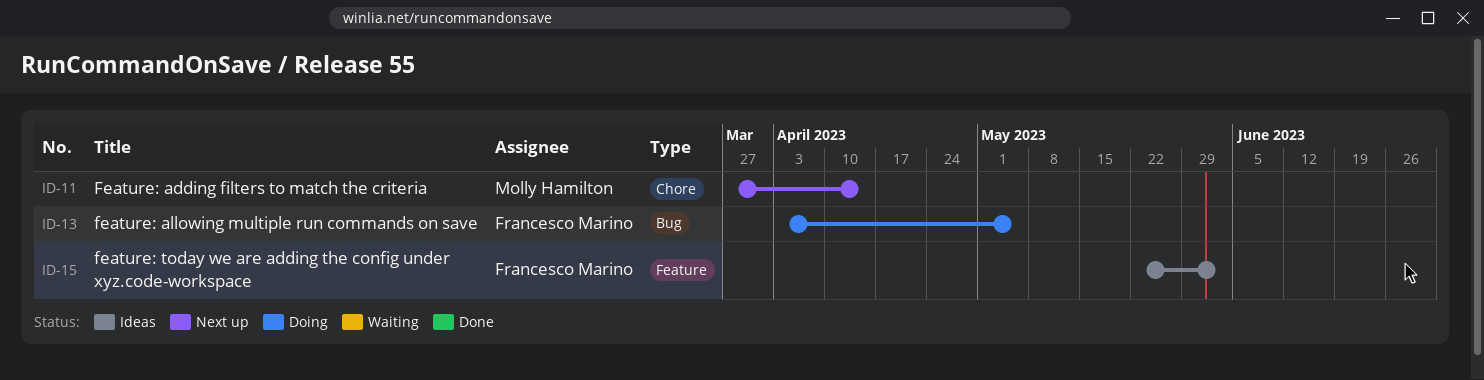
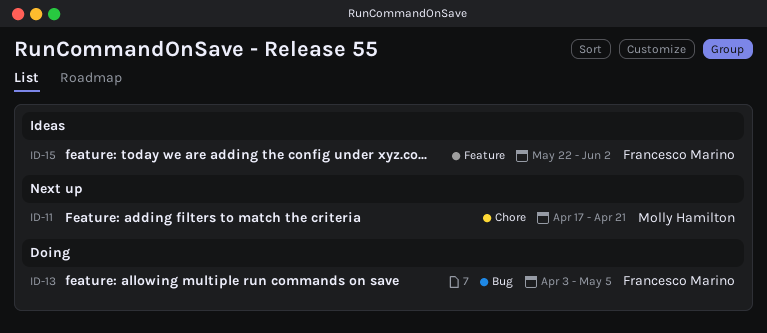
ID-11, start: Mar 27 -> Apr 17
ID-11, due: Apr 14 -> Apr 21

